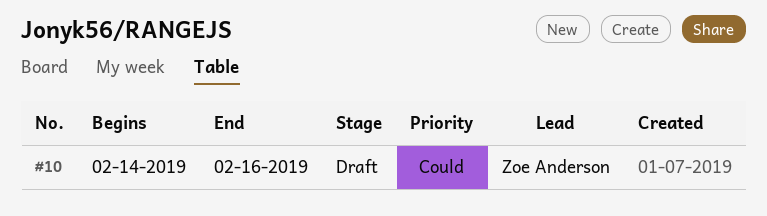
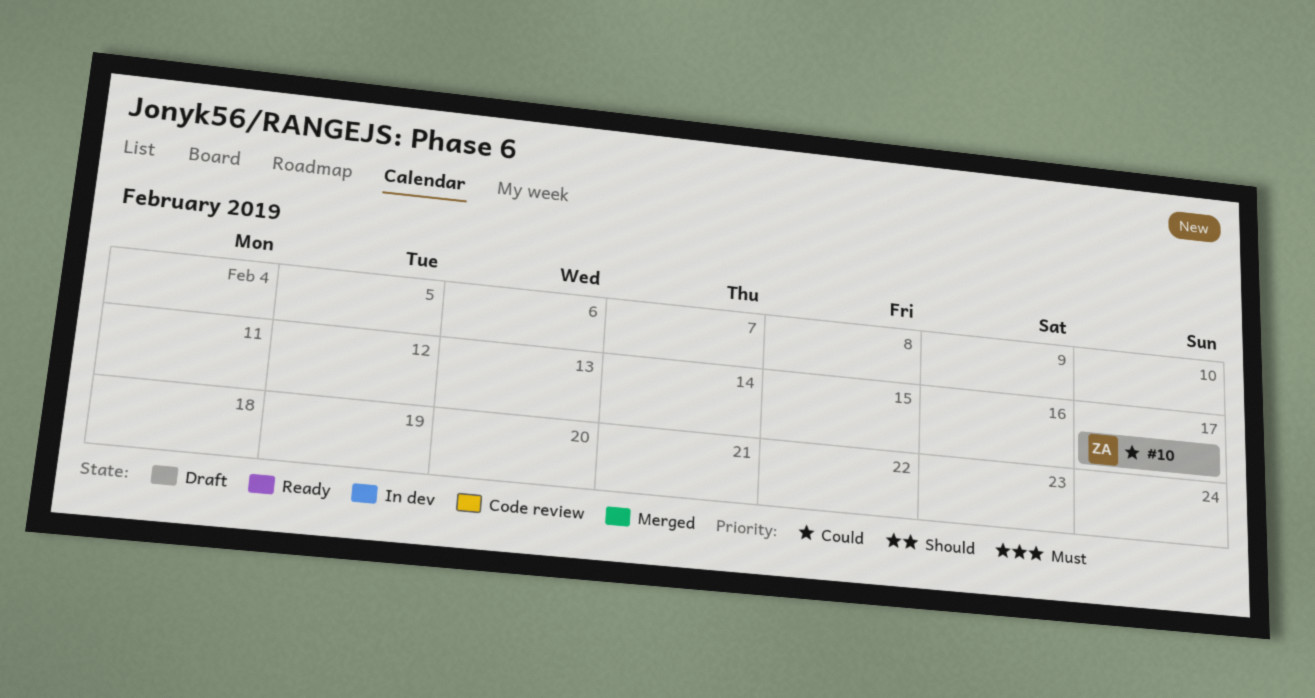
#10, start: Feb 14 -> Feb 17
#10, due: Feb 16 -> Feb 17

